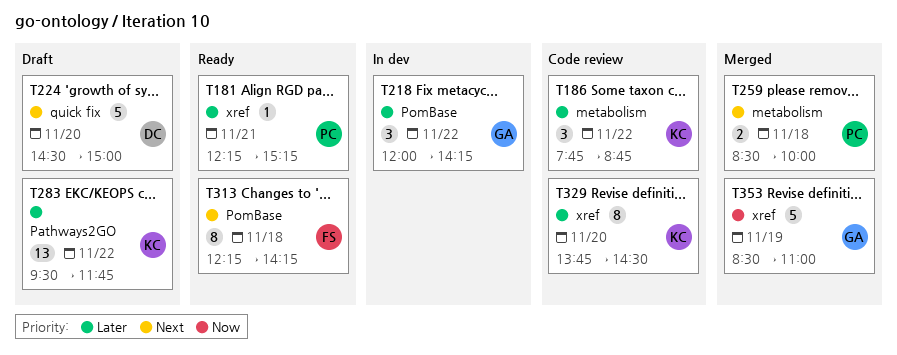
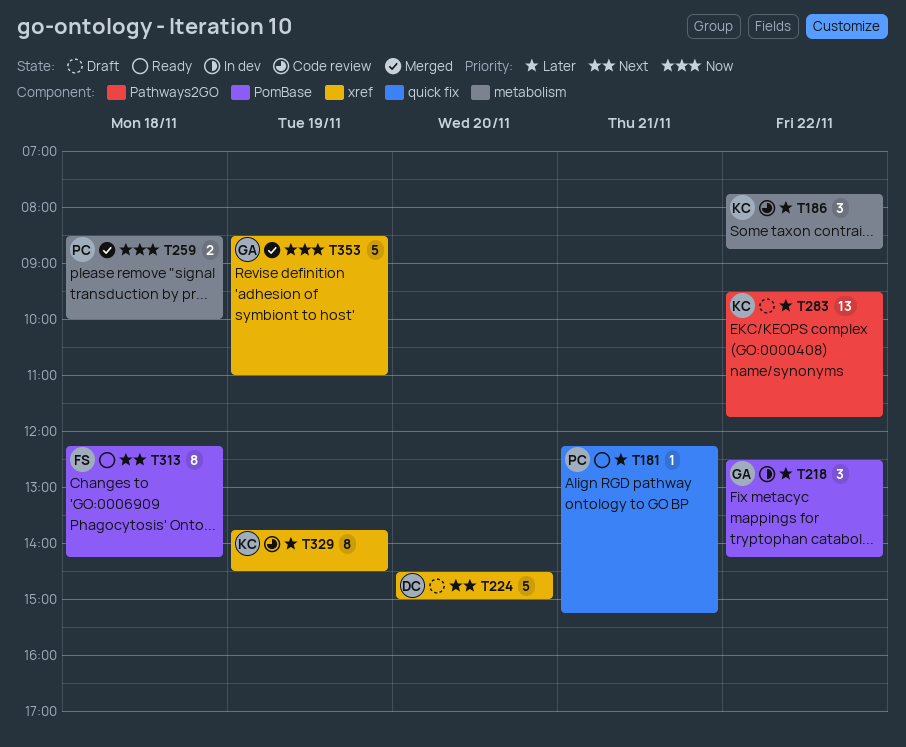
T181, label: xref -> quick fix
T218, begins: 12:00 -> 12:30
T224, label: quick fix -> xref
T259, priority: Next -> Now
T329, day: Nov 20 -> Nov 19

